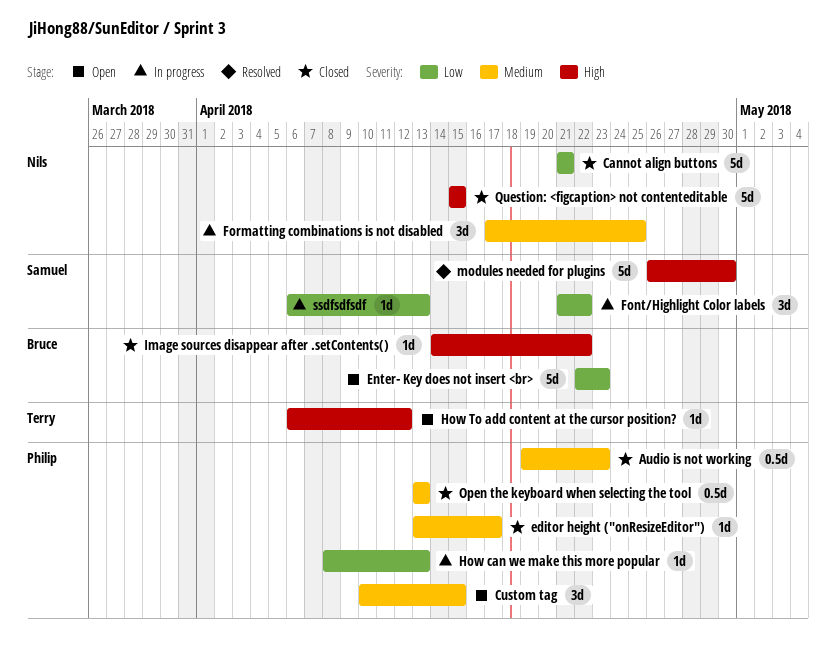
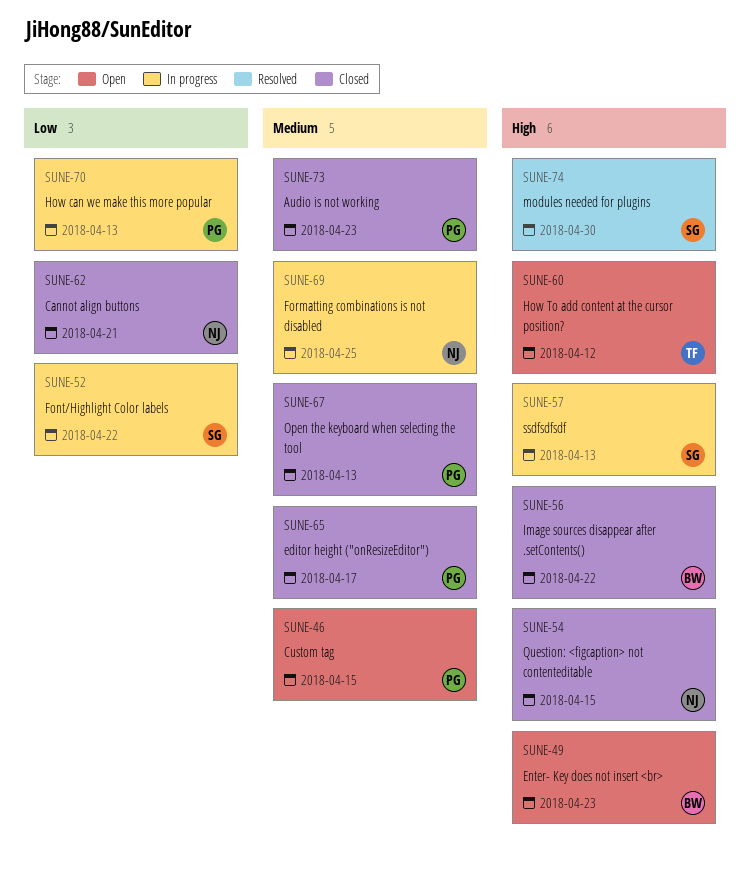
Enter- Key does not insert <br>, priority: Low -> High
ssdfsdfsdf, priority: Low -> High

